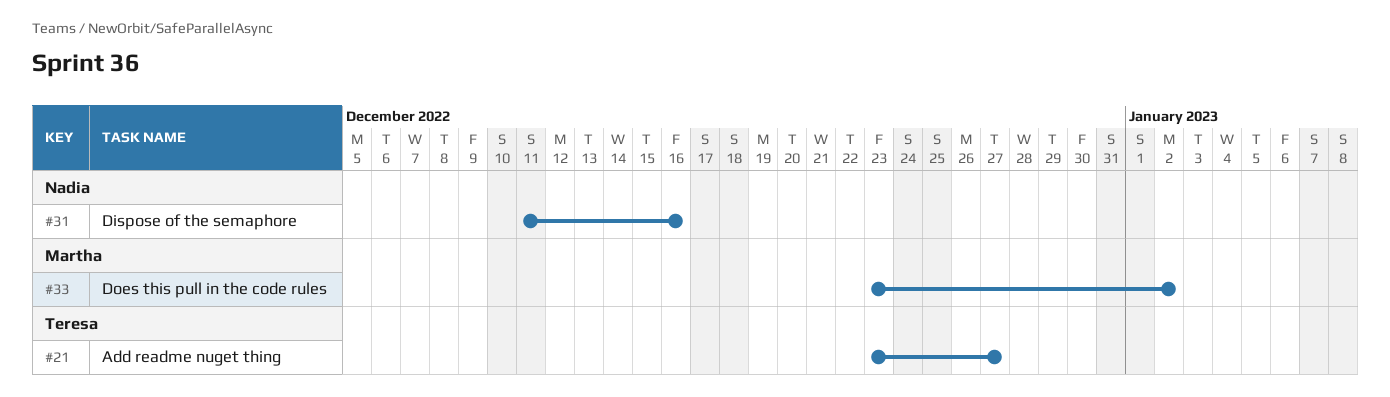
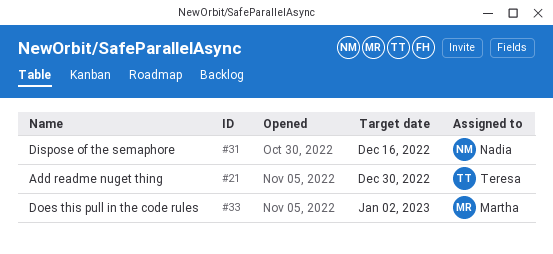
#21, due: Dec 27 -> Dec 30

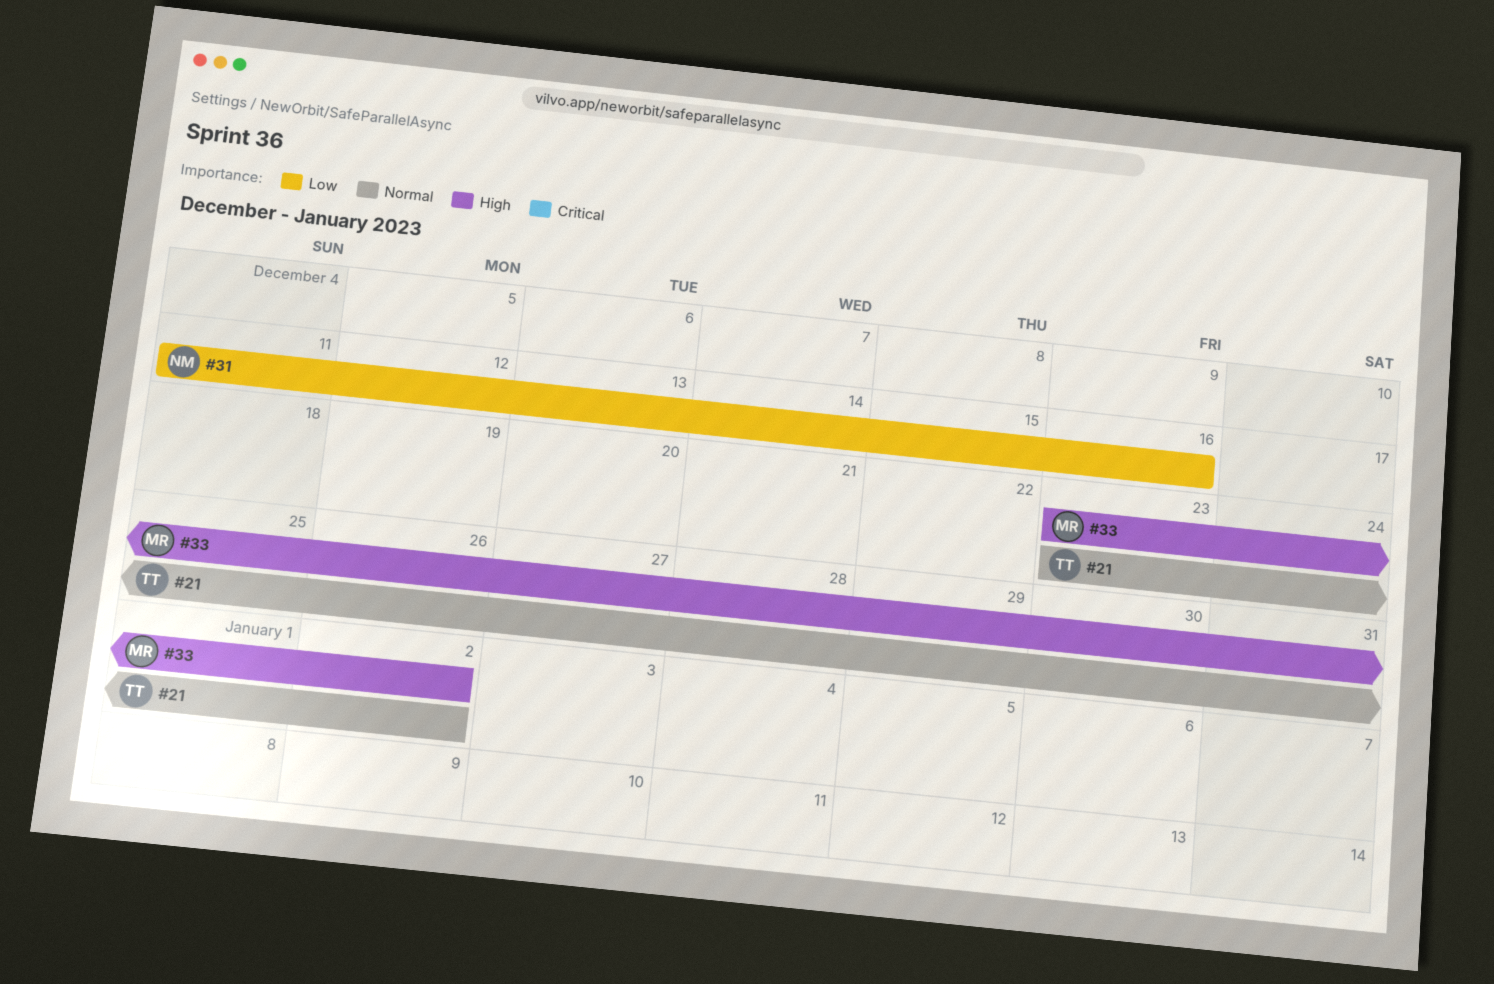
#21, due: Dec 30 -> Jan 2

